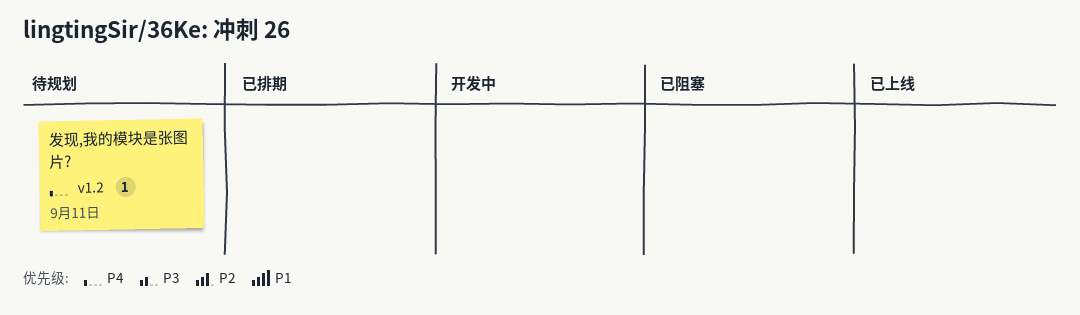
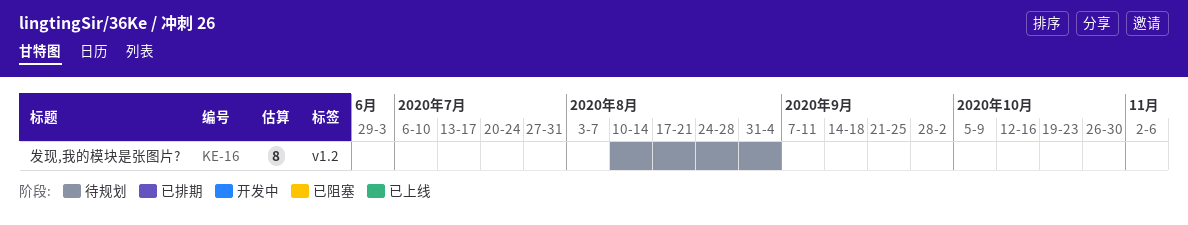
发现,我的模块是张图片?, estimate: 1 -> 8
发现,我的模块是张图片?, due: Sep 11 -> Sep 4

